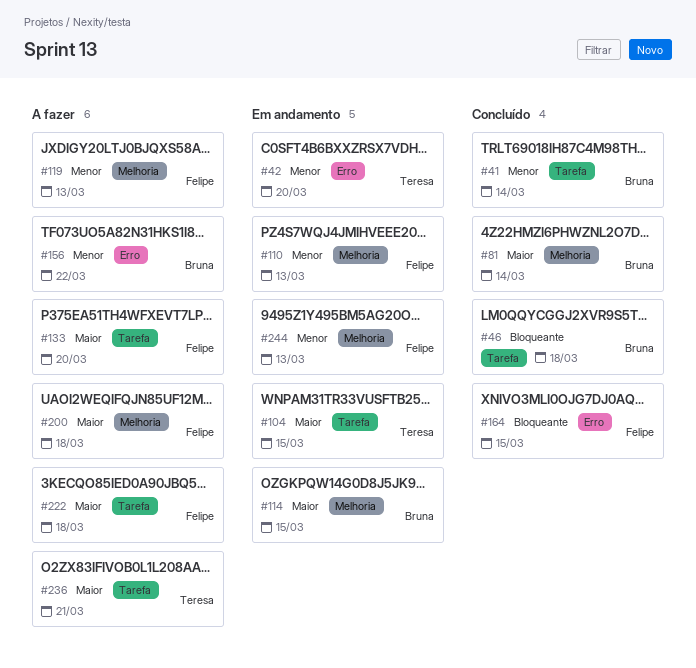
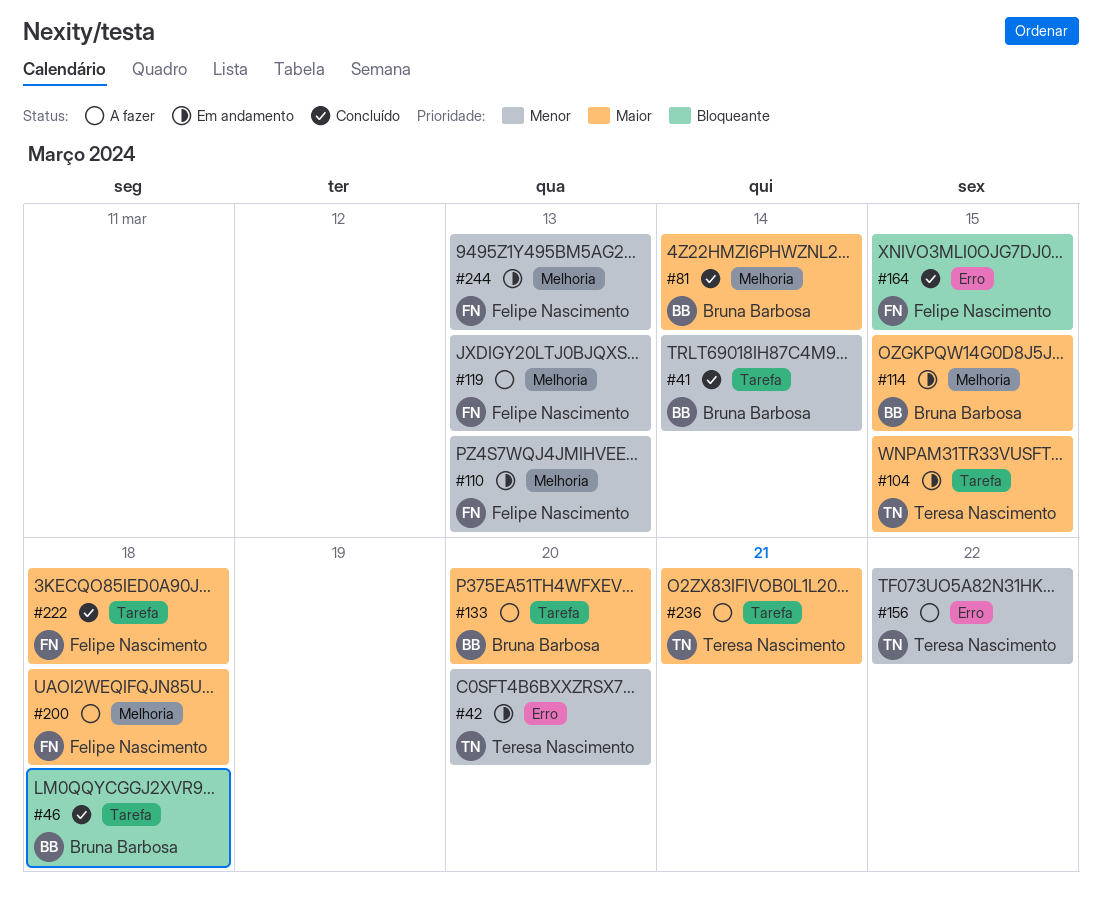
#133, owner: Felipe Nascimento -> Bruna Barbosa
#156, owner: Bruna Barbosa -> Teresa Nascimento
#222, status: A fazer -> Concluído

